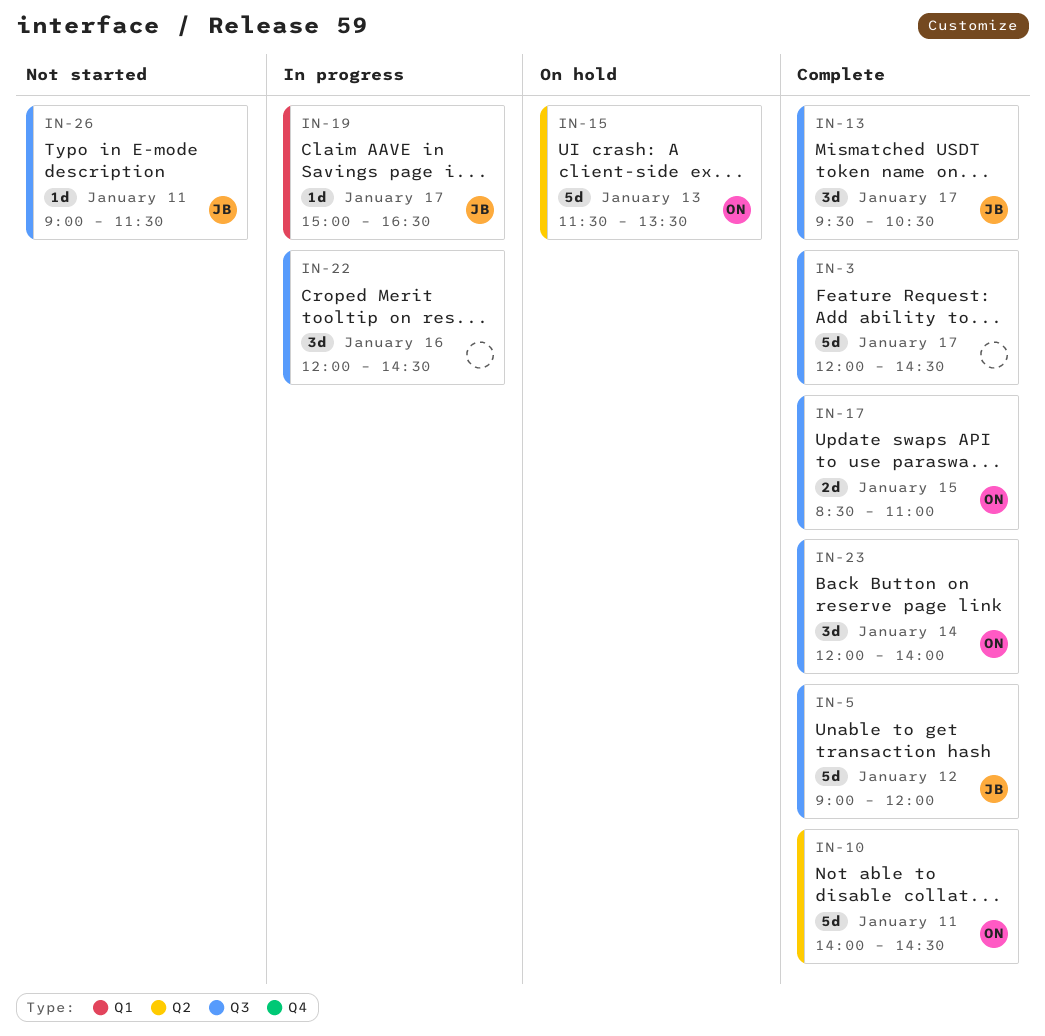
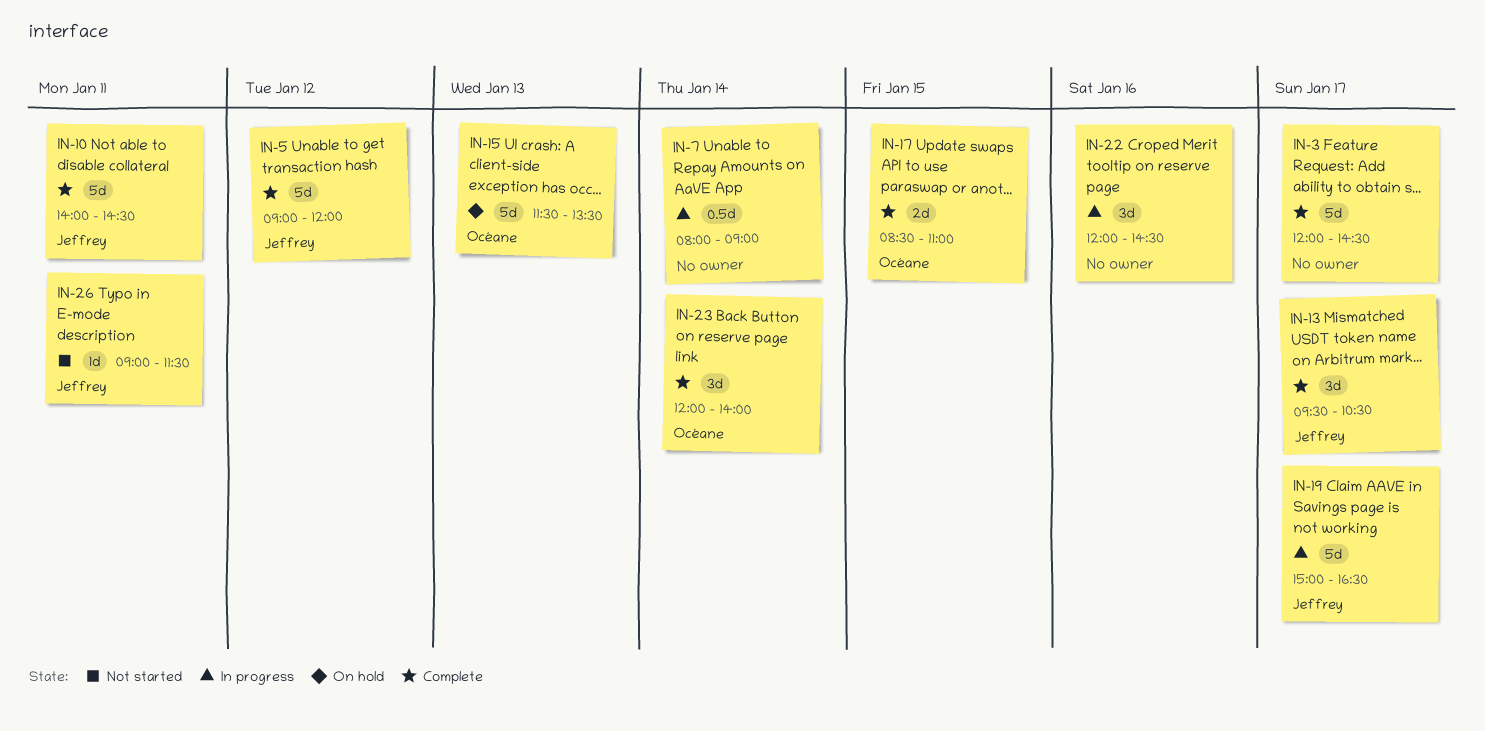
IN-7: none -> present
IN-10, owner: Océane -> Jeffrey
IN-19, estimate: 1d -> 5d

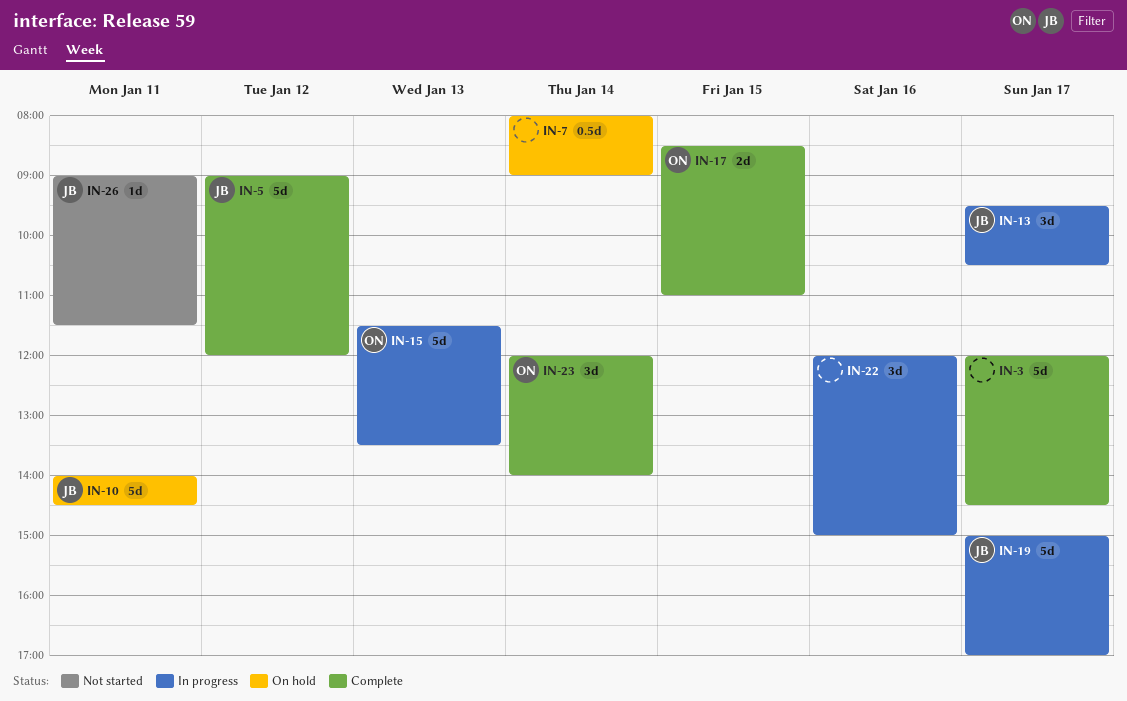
IN-7, status: In progress -> On hold
IN-10, status: Complete -> On hold
IN-13, status: Complete -> In progress
IN-15, status: On hold -> In progress
IN-19, ends: 16:30 -> 17:00
IN-22, ends: 14:30 -> 15:00

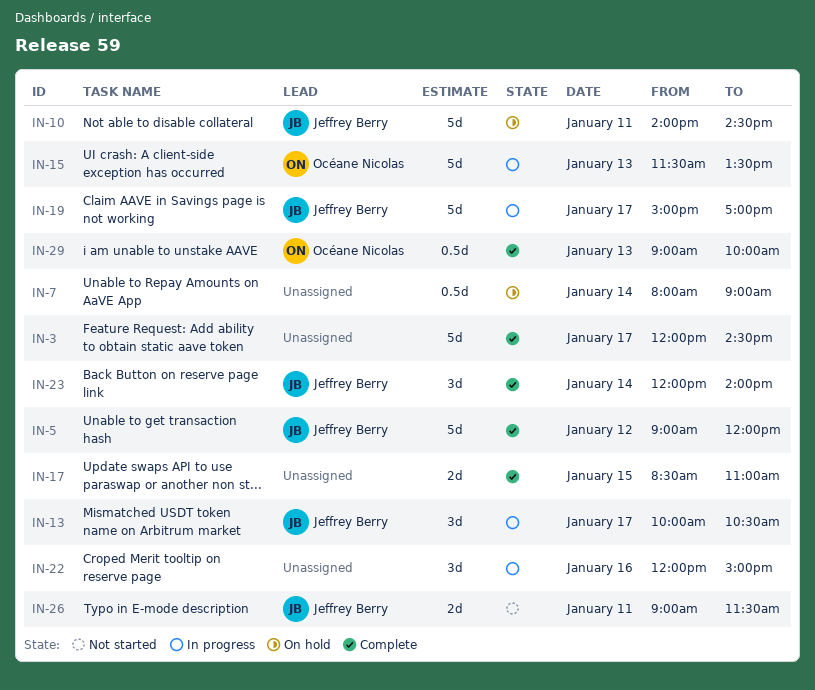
IN-13, begins: 09:30 -> 10:00
IN-17, owner: Océane Nicolas -> none
IN-23, owner: Océane Nicolas -> Jeffrey Berry
IN-26, estimate: 1d -> 2d
IN-29: none -> present

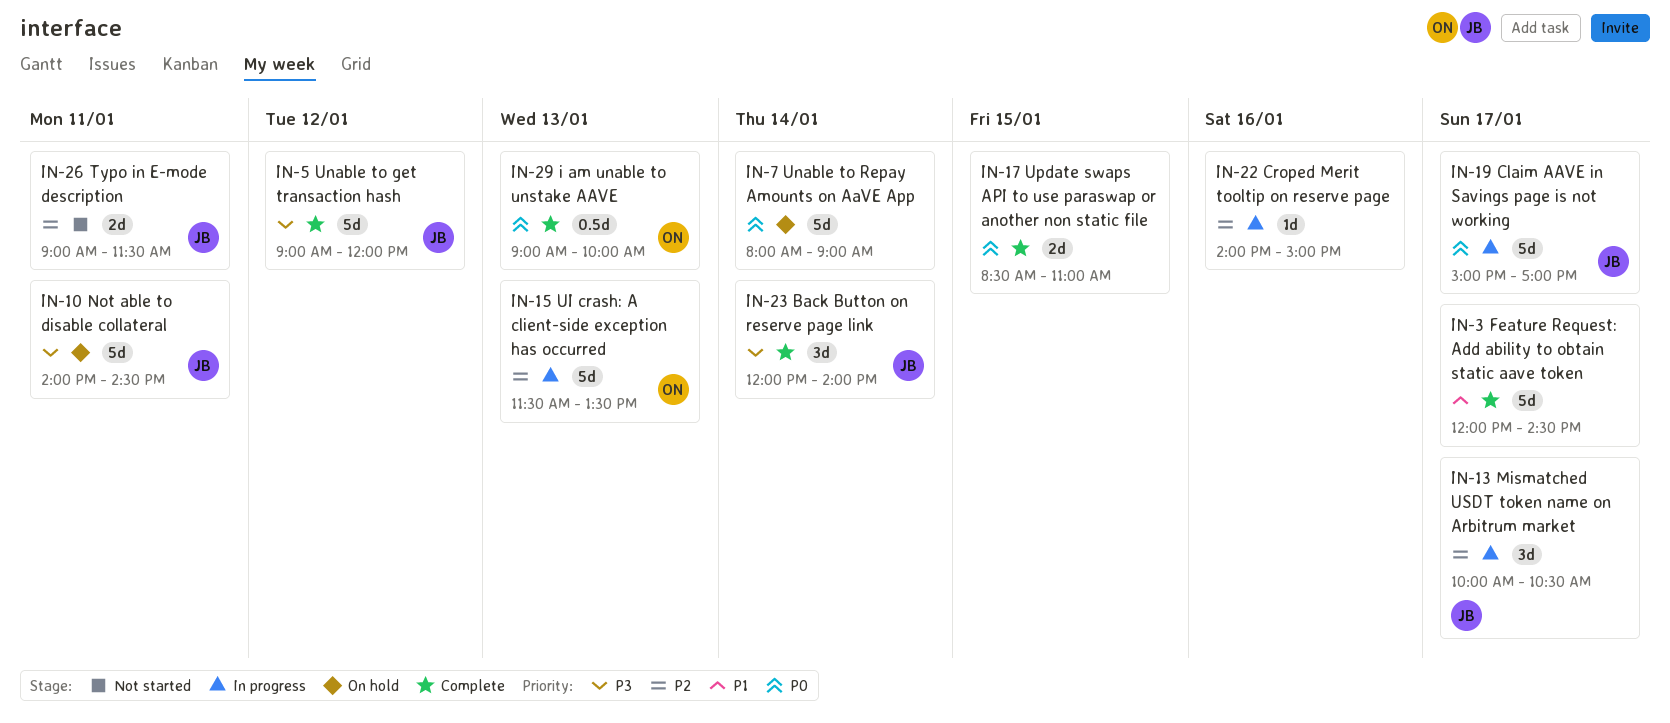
IN-7, estimate: 0.5d -> 5d
IN-22, estimate: 3d -> 1d
IN-22, begins: 12:00 -> 14:00

